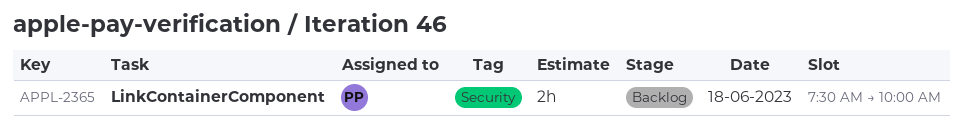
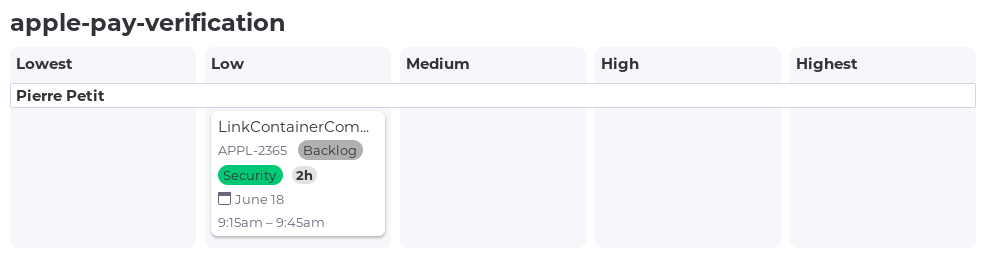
APPL-2365, begins: 07:30 -> 09:15
APPL-2365, ends: 10:00 -> 09:45

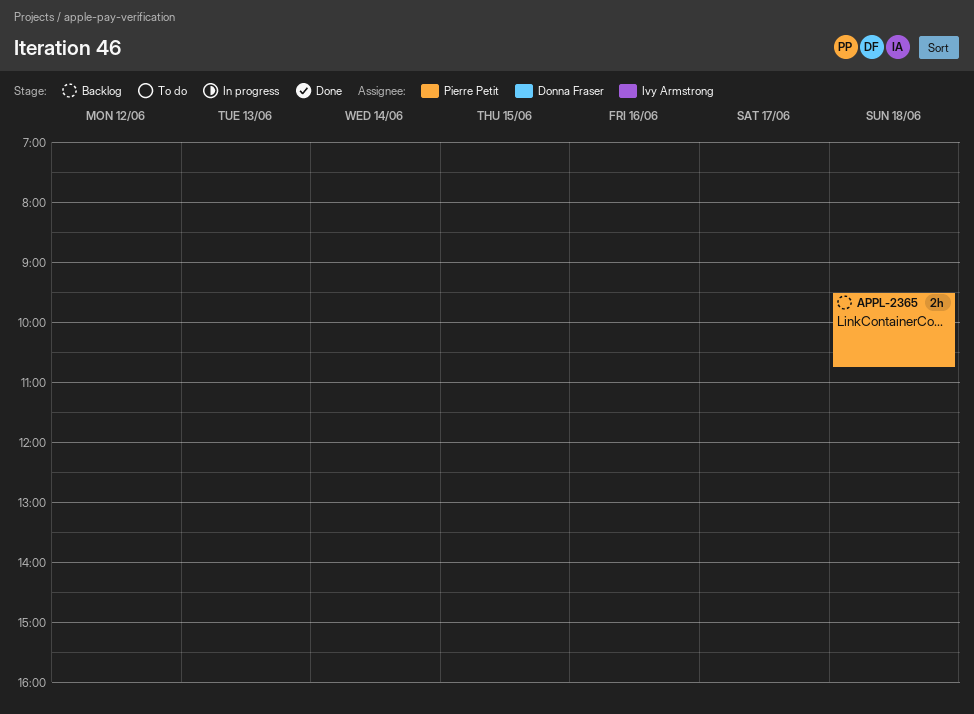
APPL-2365, begins: 09:15 -> 09:30
APPL-2365, ends: 09:45 -> 10:45

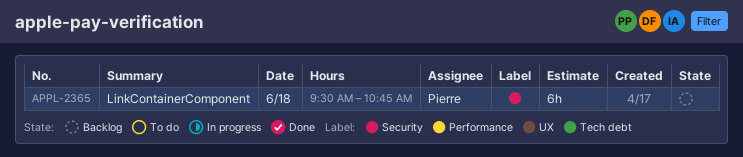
APPL-2365, estimate: 2h -> 6h

